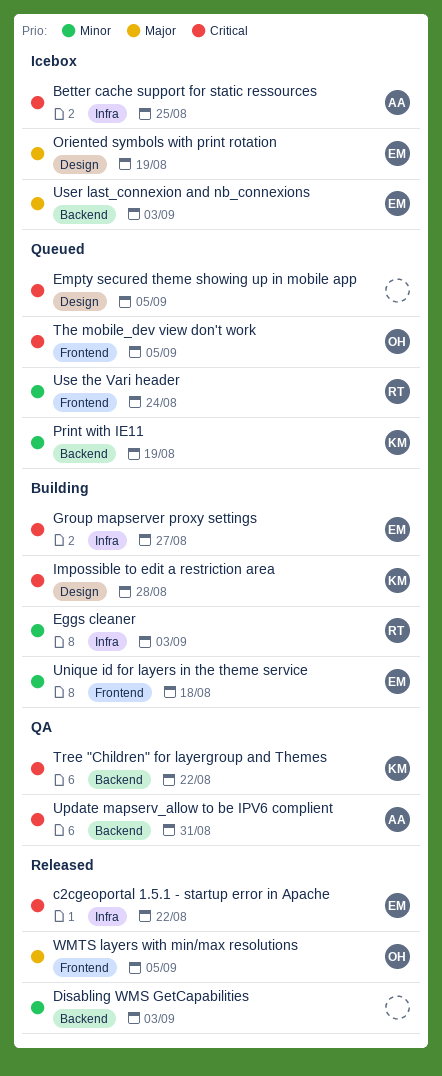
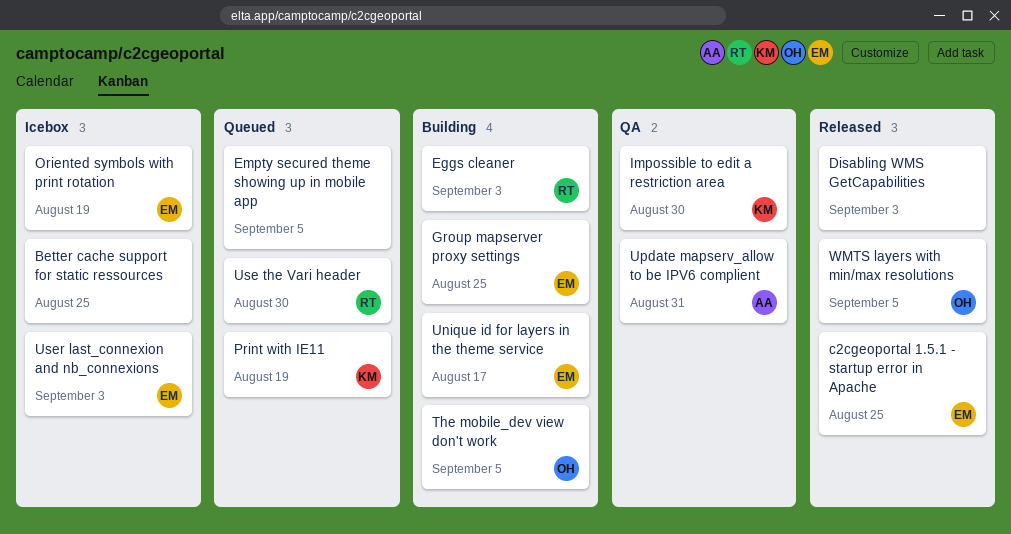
Better cache support for static ressources, owner: AA -> none
c2cgeoportal 1.5.1 - startup error in Apache, due: Aug 22 -> Aug 25
Group mapserver proxy settings, due: Aug 27 -> Aug 25
Impossible to edit a restriction area, status: Building -> QA
Impossible to edit a restriction area, due: Aug 28 -> Aug 30
The mobile_dev view don't work, status: Queued -> Building
Tree "Children" for layergroup and Themes: present -> none
Unique id for layers in the theme service, due: Aug 18 -> Aug 17
Use the Vari header, due: Aug 24 -> Aug 30

